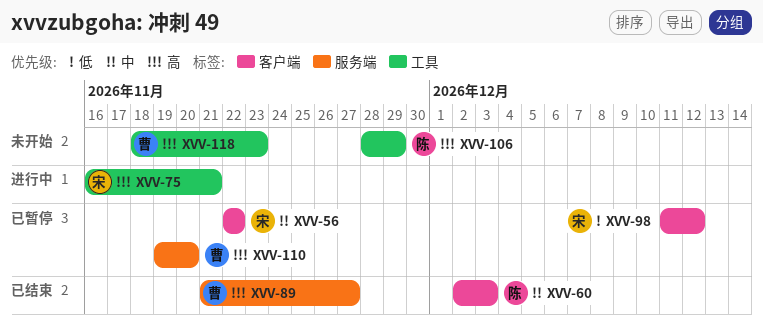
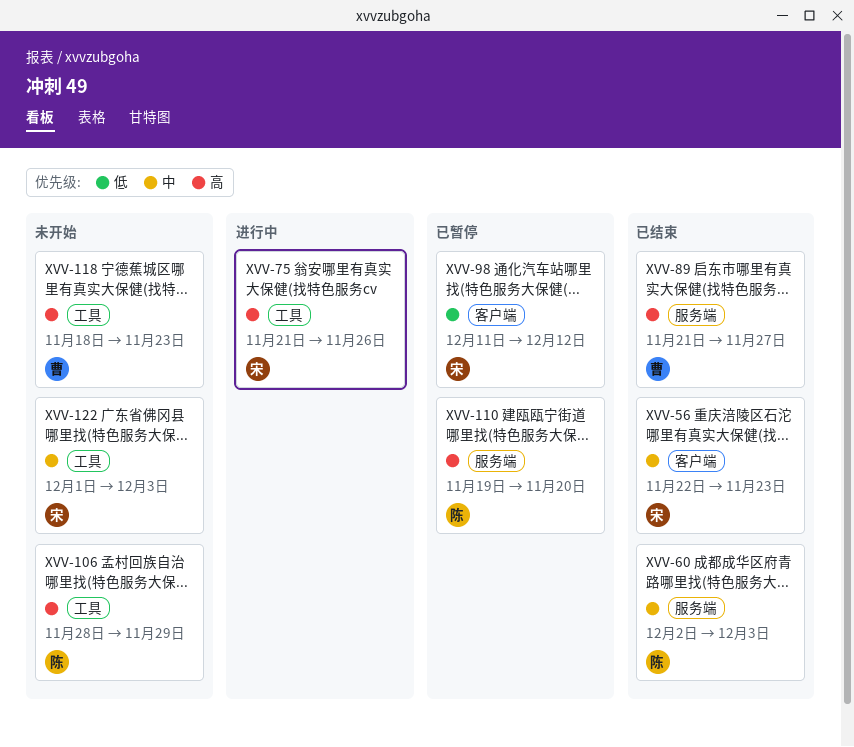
XVV-56, status: 已暂停 -> 已结束
XVV-56, due: Nov 22 -> Nov 23
XVV-60, label: 客户端 -> 服务端
XVV-75, start: Nov 16 -> Nov 21
XVV-75, due: Nov 21 -> Nov 26
XVV-110, owner: 曹 -> 陈
XVV-122: none -> present

